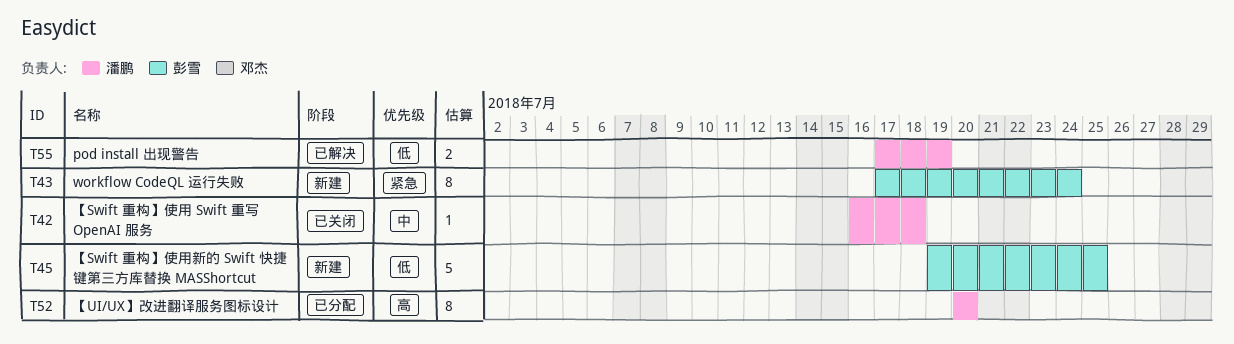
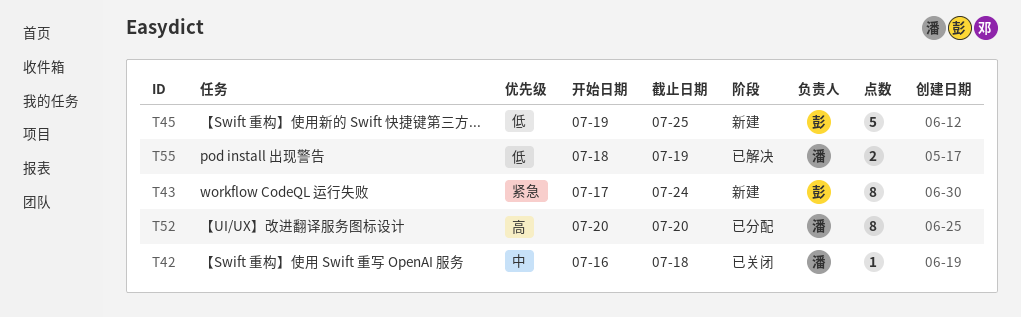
T55, start: Jul 17 -> Jul 18

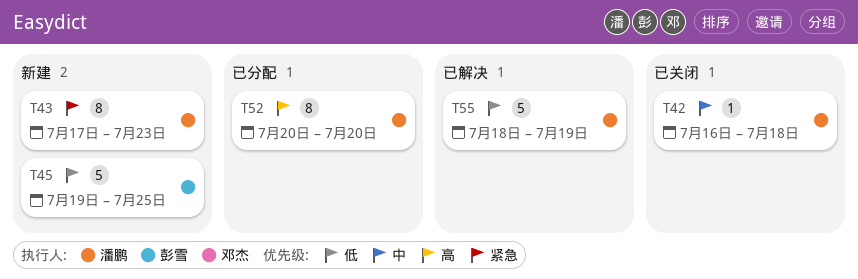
T43, owner: 彭雪 -> 潘鹏
T43, due: Jul 24 -> Jul 23
T55, estimate: 2 -> 5

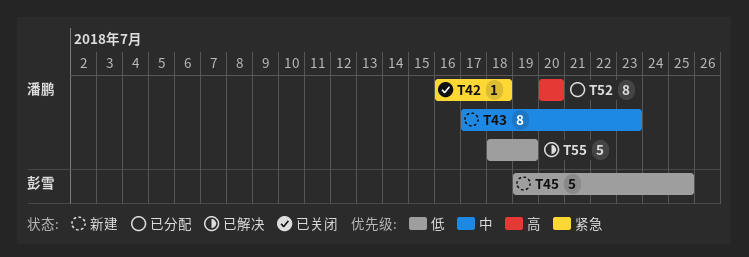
T42, priority: 中 -> 紧急
T43, priority: 紧急 -> 中

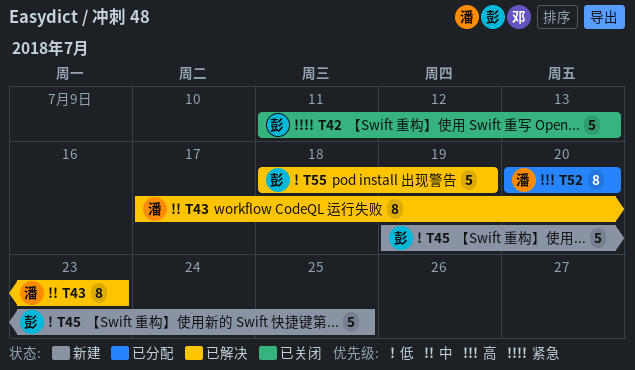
T42, owner: 潘鹏 -> 彭雪
T42, estimate: 1 -> 5
T42, start: Jul 16 -> Jul 11
T42, due: Jul 18 -> Jul 13
T43, status: 新建 -> 已解决
T55, owner: 潘鹏 -> 彭雪

